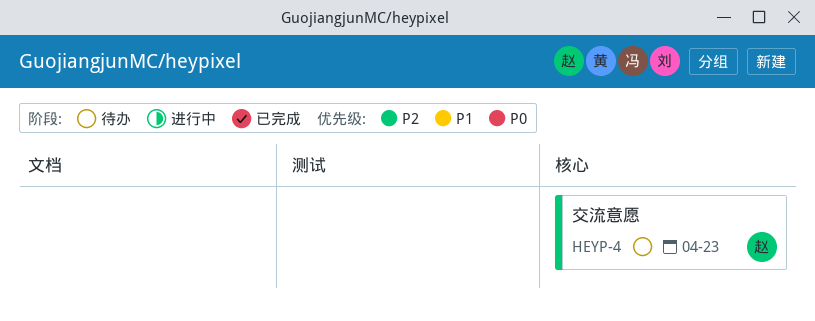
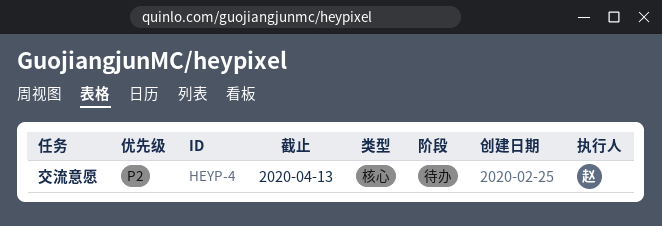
HEYP-4, due: Apr 23 -> Apr 13

